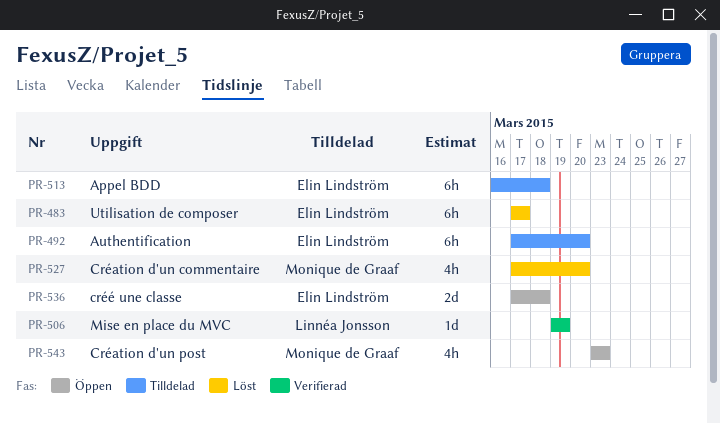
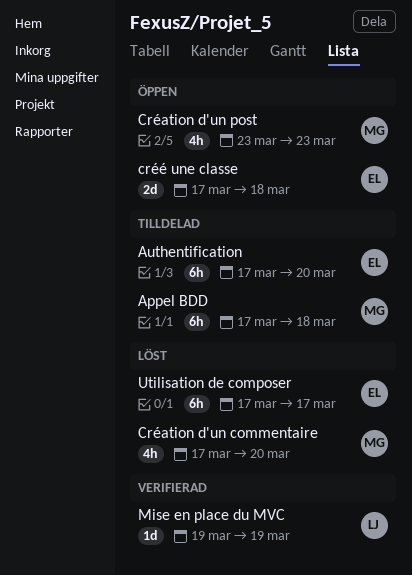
Appel BDD, owner: Elin Lindström -> Monique de Graaf
Appel BDD, start: Mar 16 -> Mar 17

